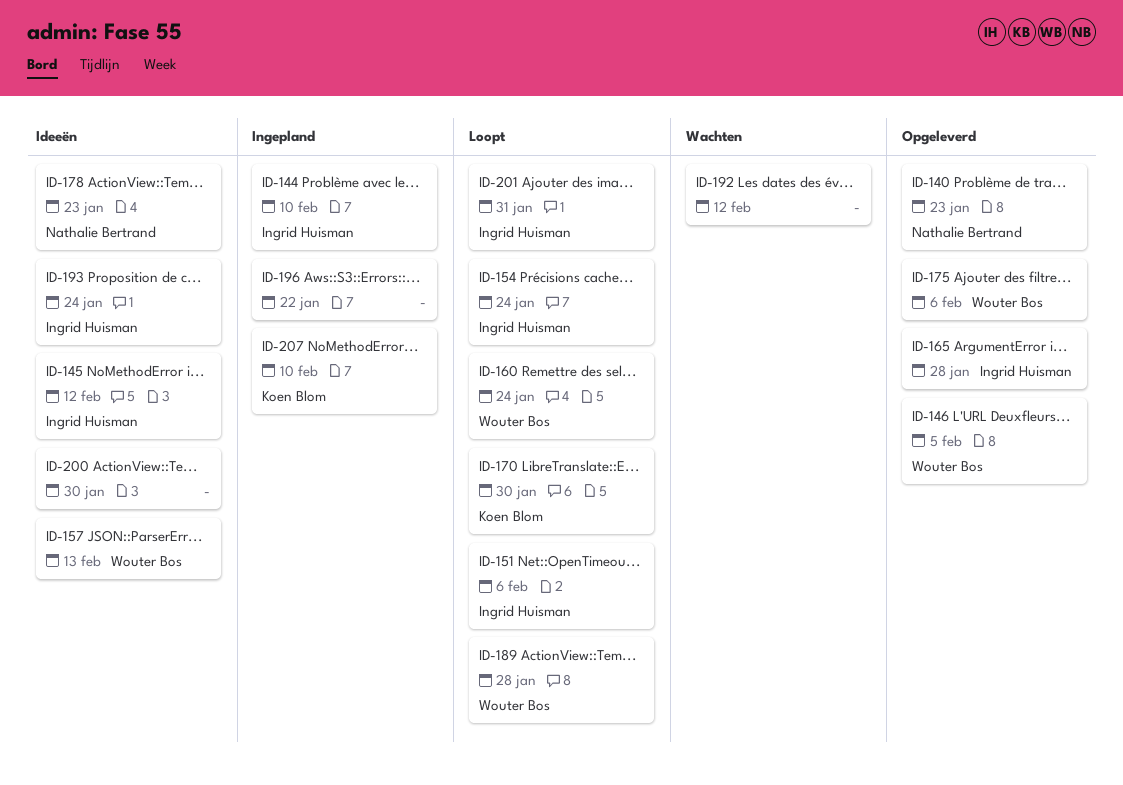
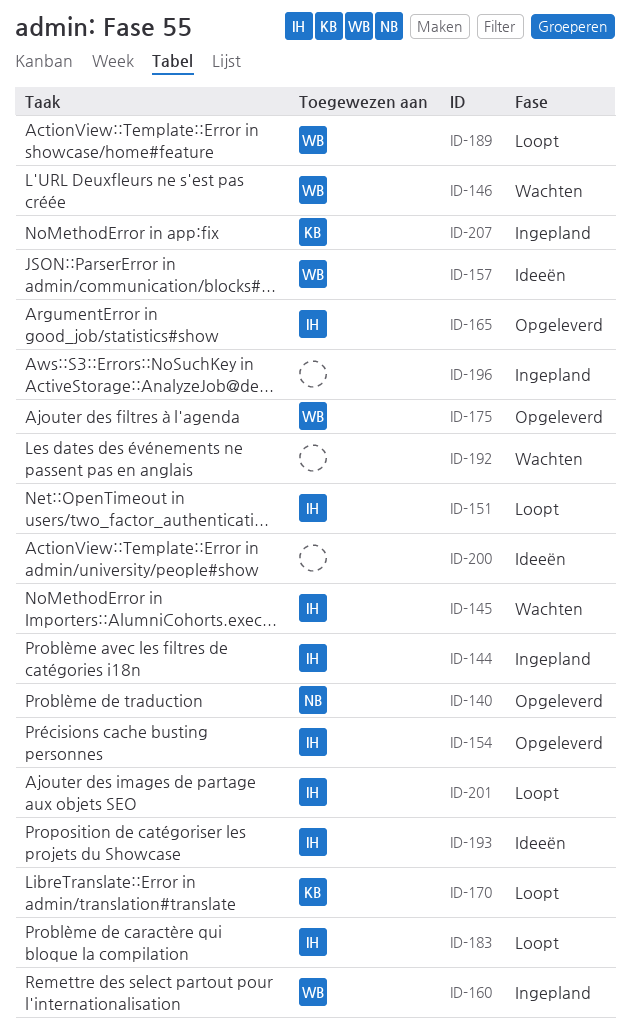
ID-145, status: Ideeën -> Wachten
ID-146, status: Opgeleverd -> Wachten
ID-154, status: Loopt -> Opgeleverd
ID-160, status: Loopt -> Ingepland
ID-178: present -> none
ID-183: none -> present

